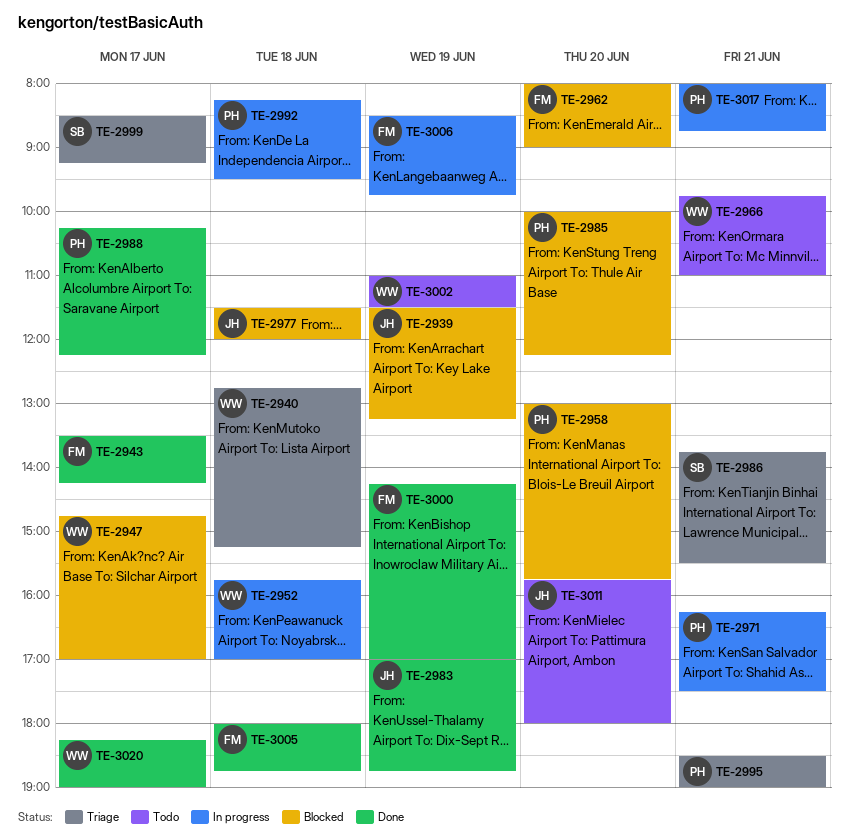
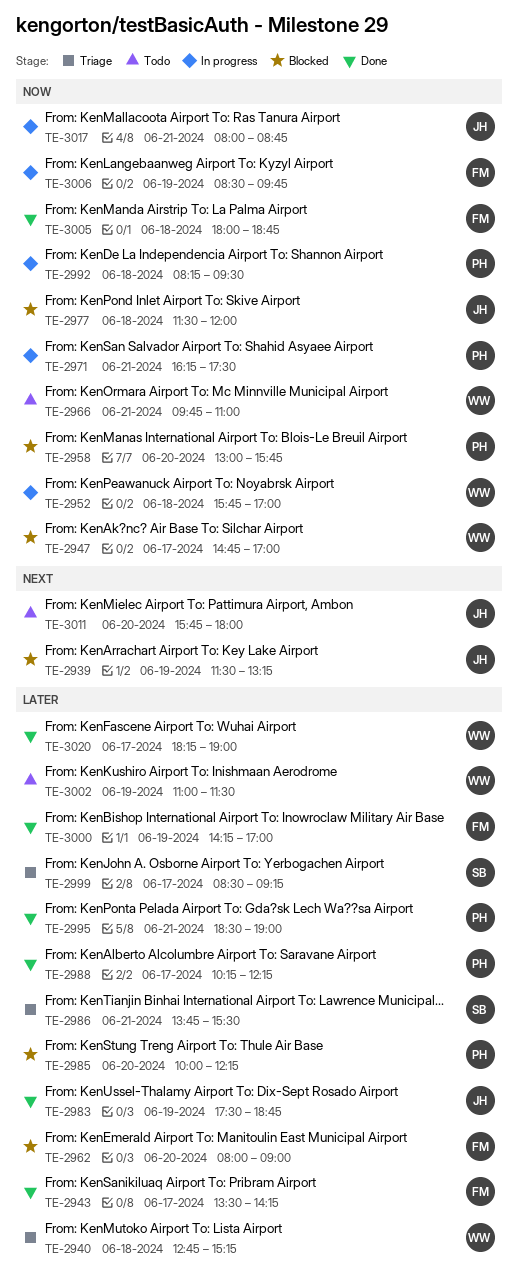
TE-2983, begins: 17:00 -> 17:30
TE-2995, status: Triage -> Done
TE-3017, owner: PH -> JH

